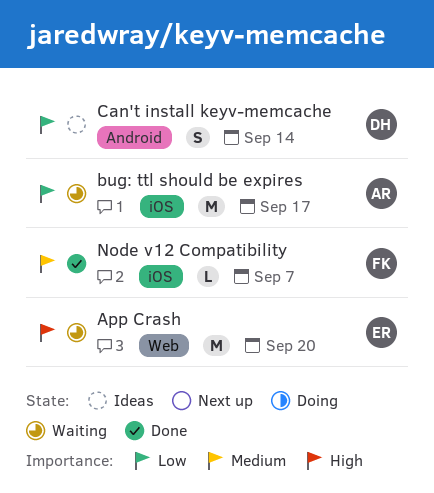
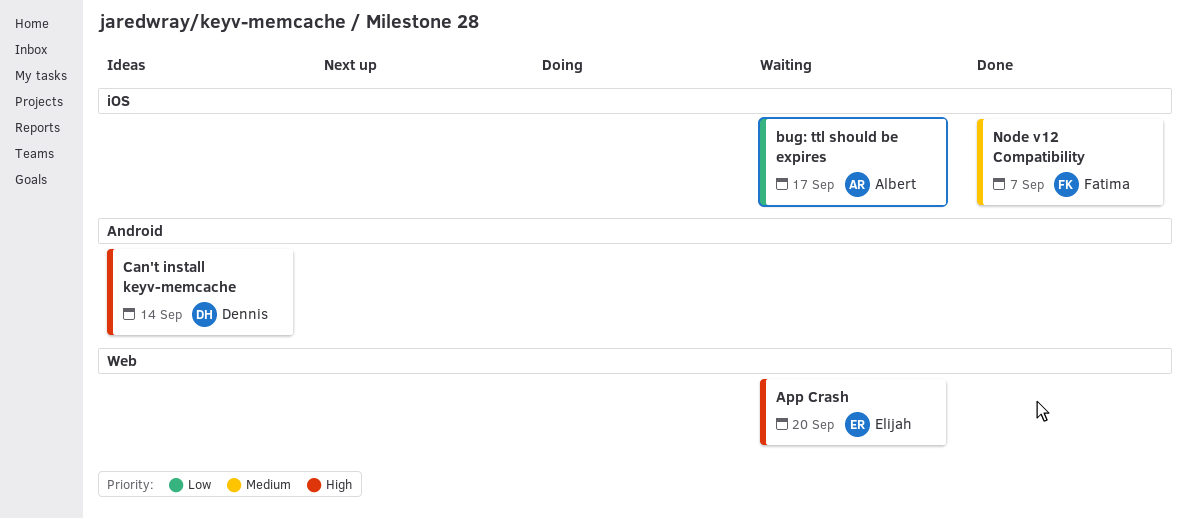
Can't install keyv-memcache, priority: Low -> High

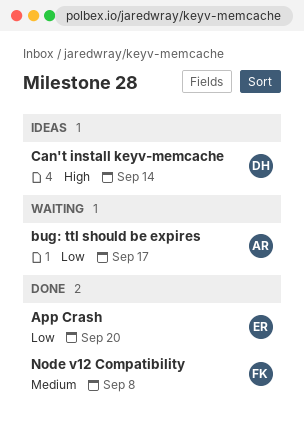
App Crash, status: Waiting -> Done
App Crash, priority: High -> Low
Node v12 Compatibility, due: Sep 7 -> Sep 8

